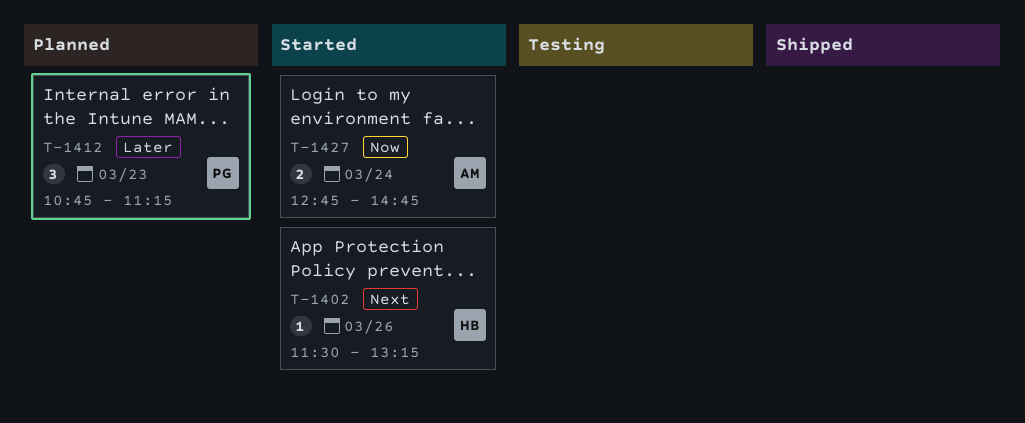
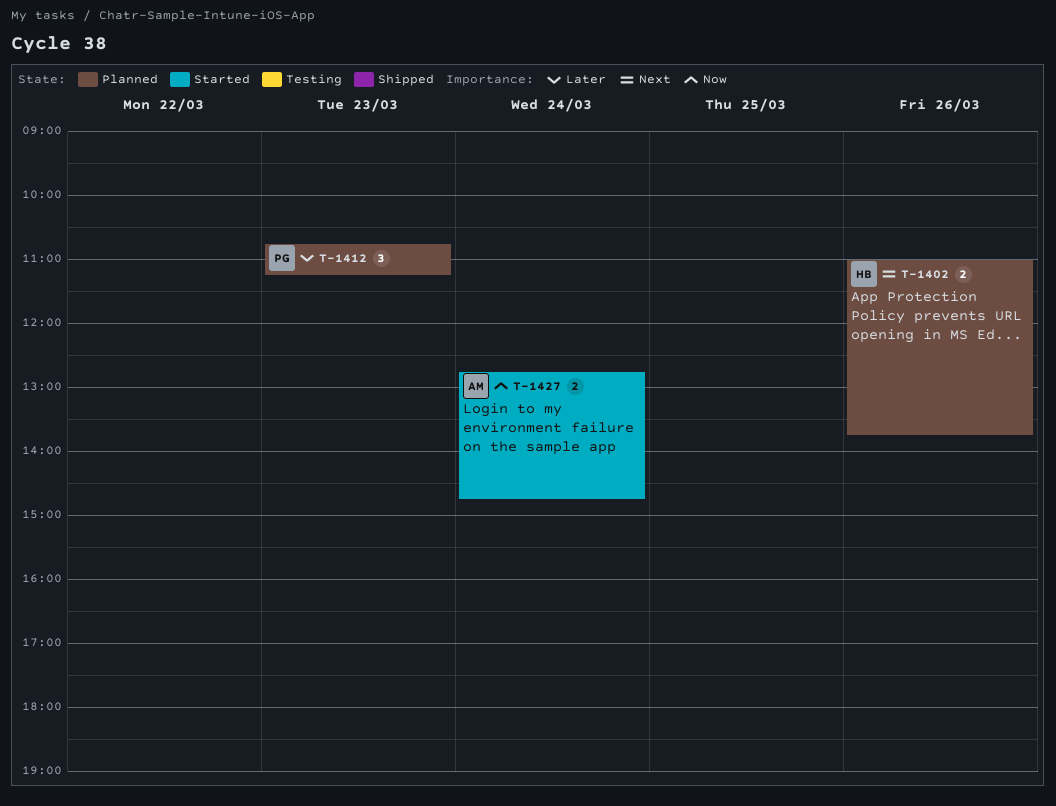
T-1402, status: Started -> Planned
T-1402, estimate: 1 -> 2
T-1402, begins: 11:30 -> 11:00
T-1402, ends: 13:15 -> 13:45

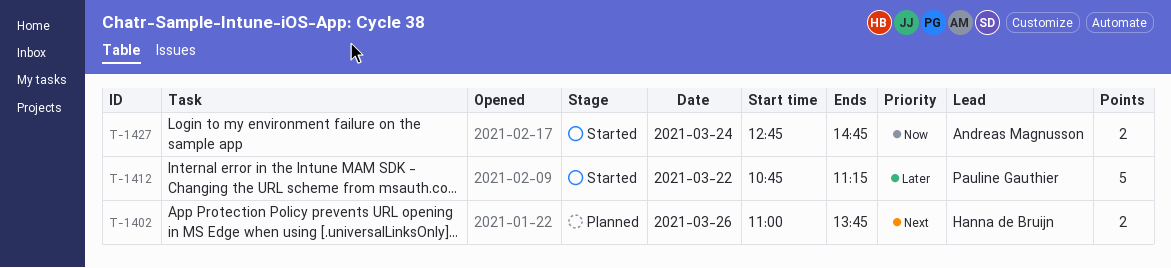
T-1412, status: Planned -> Started
T-1412, estimate: 3 -> 5
T-1412, day: Mar 23 -> Mar 22

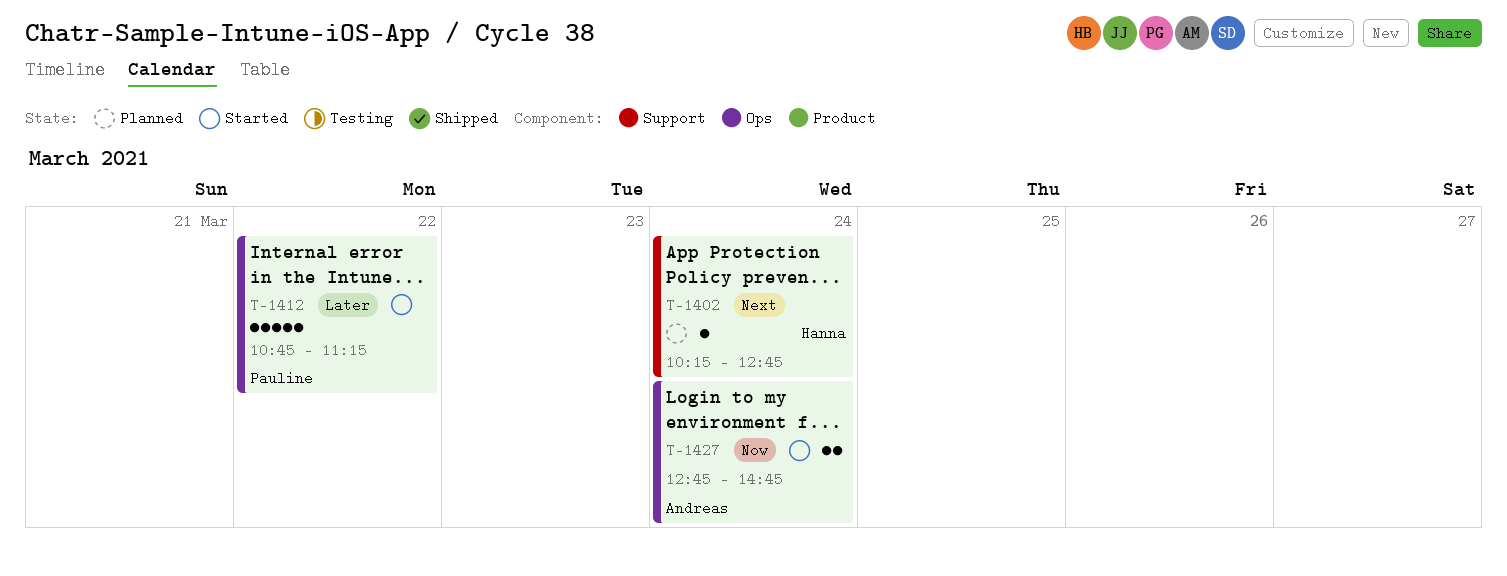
T-1402, estimate: 2 -> 1
T-1402, day: Mar 26 -> Mar 24
T-1402, begins: 11:00 -> 10:15
T-1402, ends: 13:45 -> 12:45

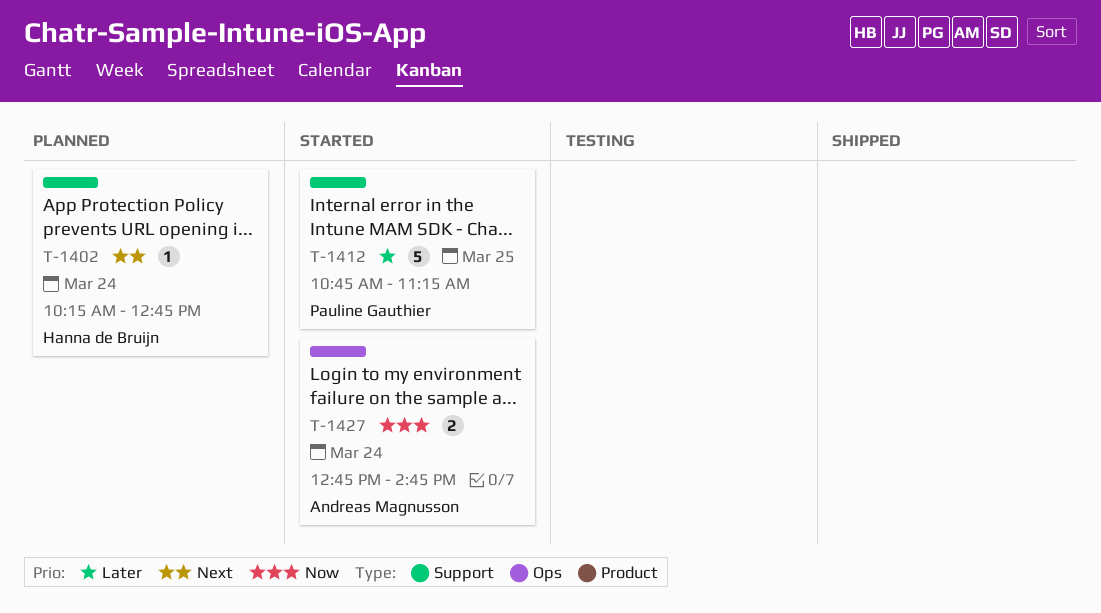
T-1412, label: Ops -> Support
T-1412, day: Mar 22 -> Mar 25

